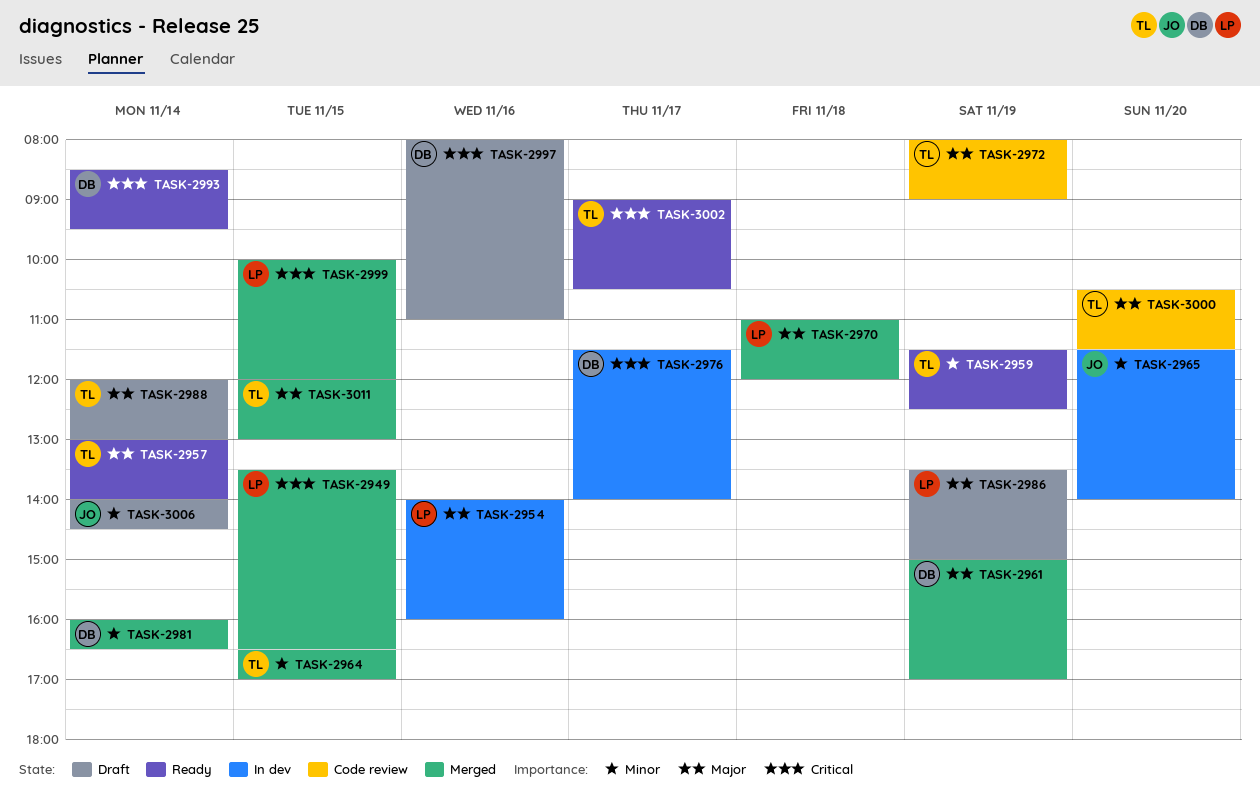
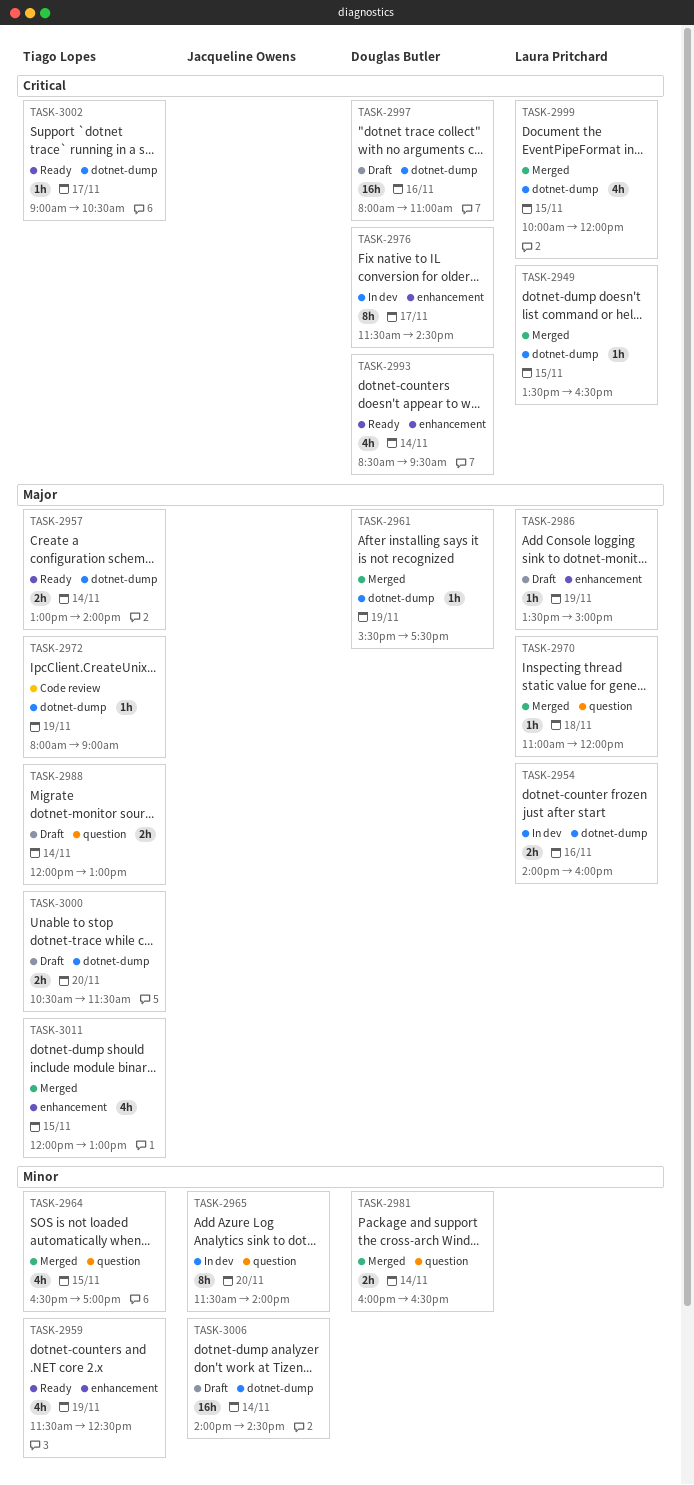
TASK-2961, begins: 15:00 -> 15:30
TASK-2961, ends: 17:00 -> 17:30
TASK-2976, ends: 14:00 -> 14:30
TASK-3000, status: Code review -> Draft

